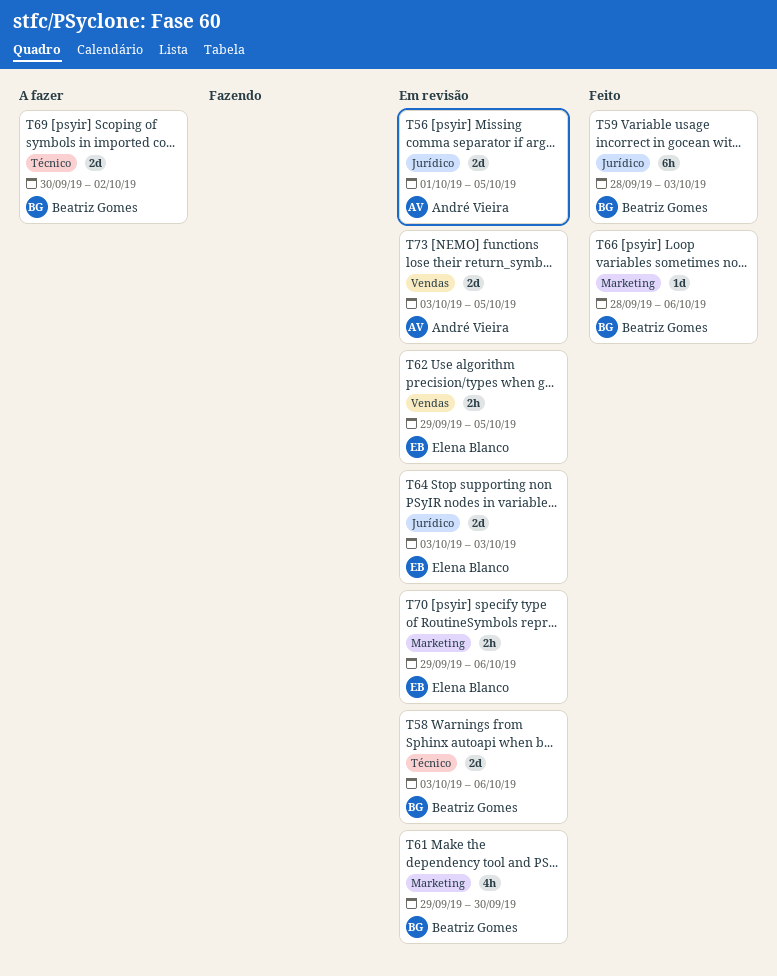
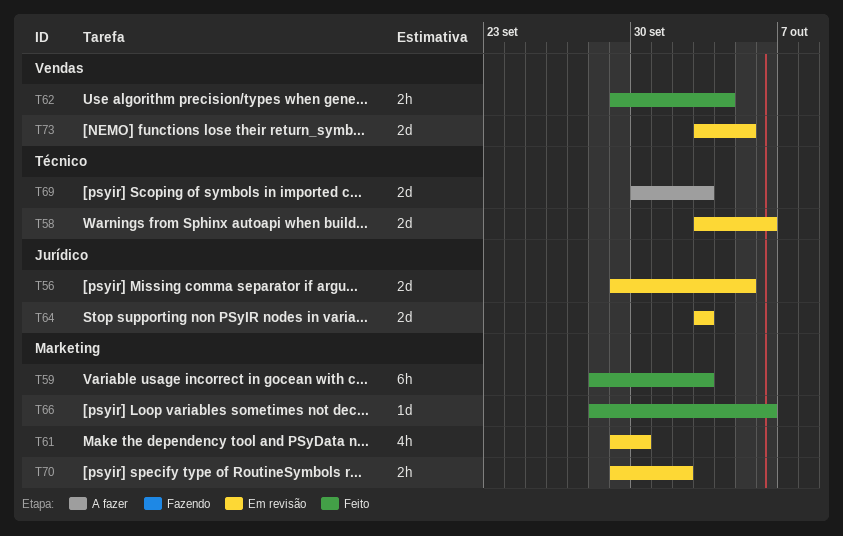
T56, start: Oct 1 -> Sep 29
T59, label: Jurídico -> Marketing
T62, status: Em revisão -> Feito
T62, due: Oct 5 -> Oct 4
T69, due: Oct 2 -> Oct 3
T70, due: Oct 6 -> Oct 2

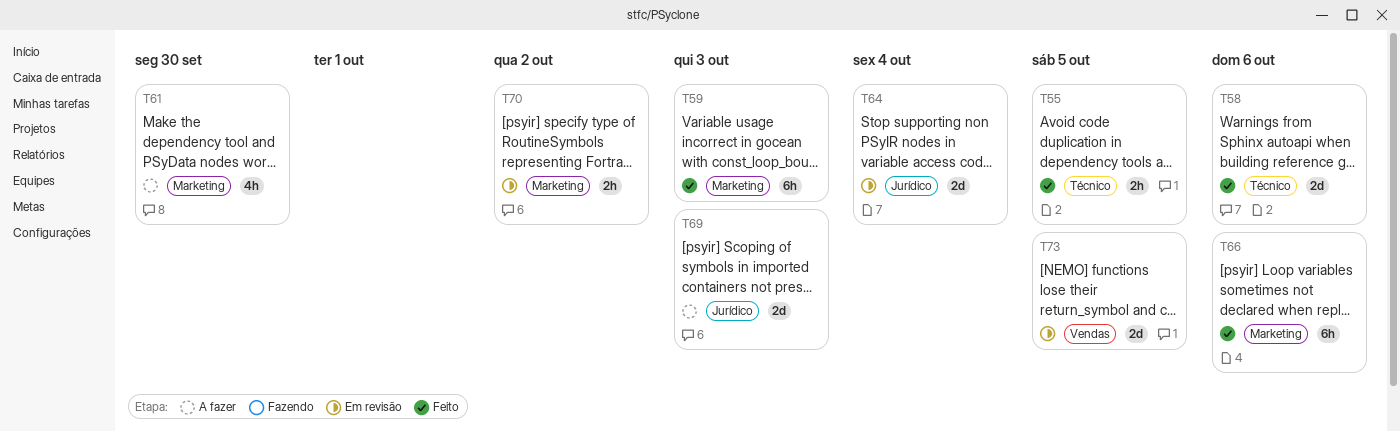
T55: none -> present
T56: present -> none
T58, status: Em revisão -> Feito
T61, status: Em revisão -> A fazer
T62: present -> none
T64, due: Oct 3 -> Oct 4
T66, estimate: 1d -> 6h
T69, label: Técnico -> Jurídico

